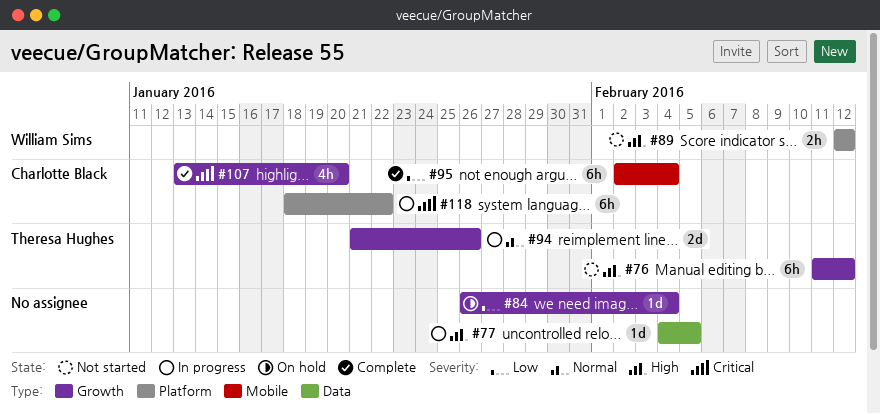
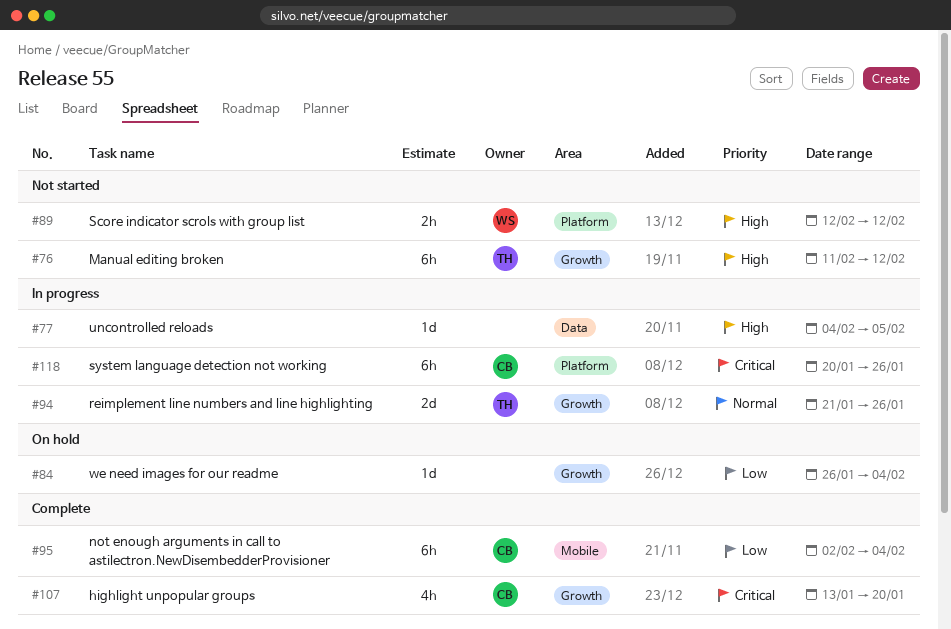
#118, start: Jan 18 -> Jan 20
#118, due: Jan 22 -> Jan 26

